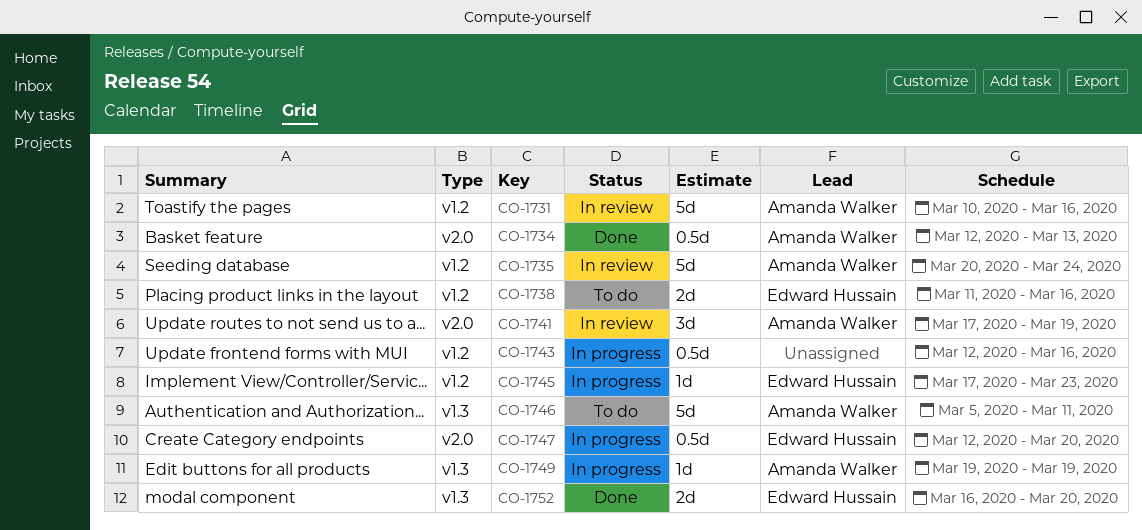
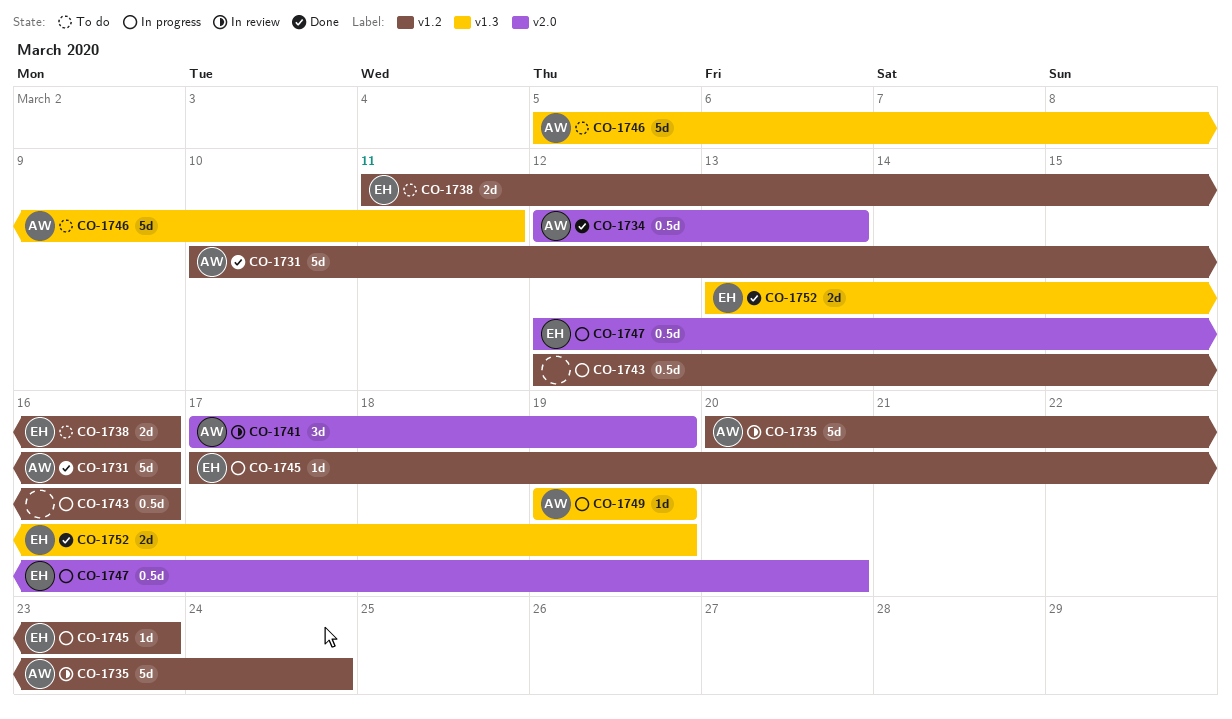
CO-1731, status: In review -> Done
CO-1752, start: Mar 16 -> Mar 13
CO-1752, due: Mar 20 -> Mar 19

